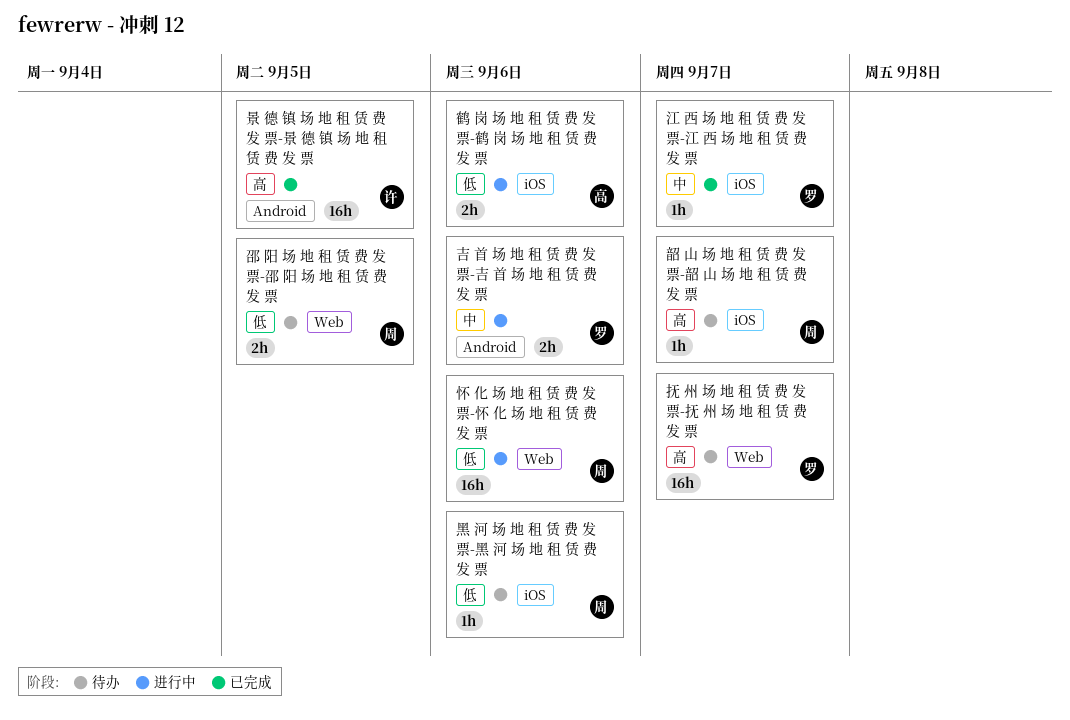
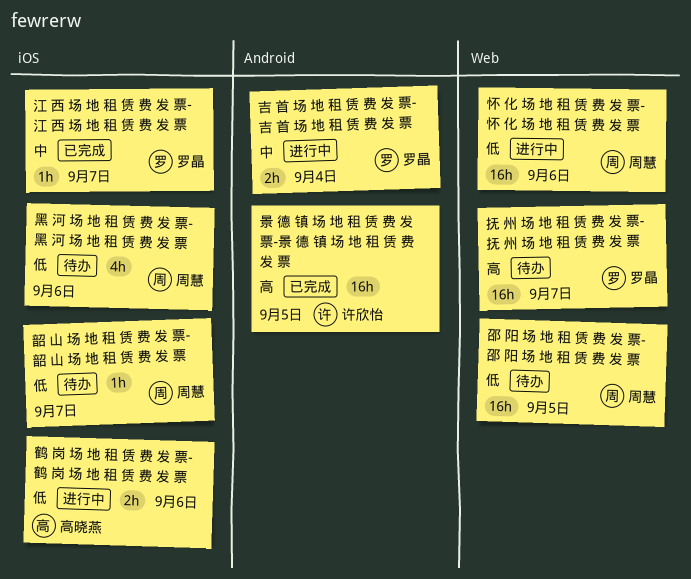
吉 首 场 地 租 赁 费 发 票-吉 首 场 地 租 赁 费 发 票, due: Sep 6 -> Sep 4
邵 阳 场 地 租 赁 费 发 票-邵 阳 场 地 租 赁 费 发 票, estimate: 2h -> 16h
韶 山 场 地 租 赁 费 发 票-韶 山 场 地 租 赁 费 发 票, priority: 高 -> 低
黑 河 场 地 租 赁 费 发 票-黑 河 场 地 租 赁 费 发 票, estimate: 1h -> 4h

